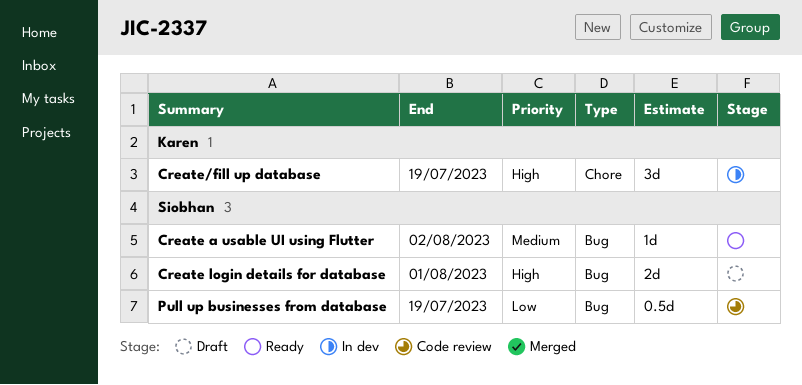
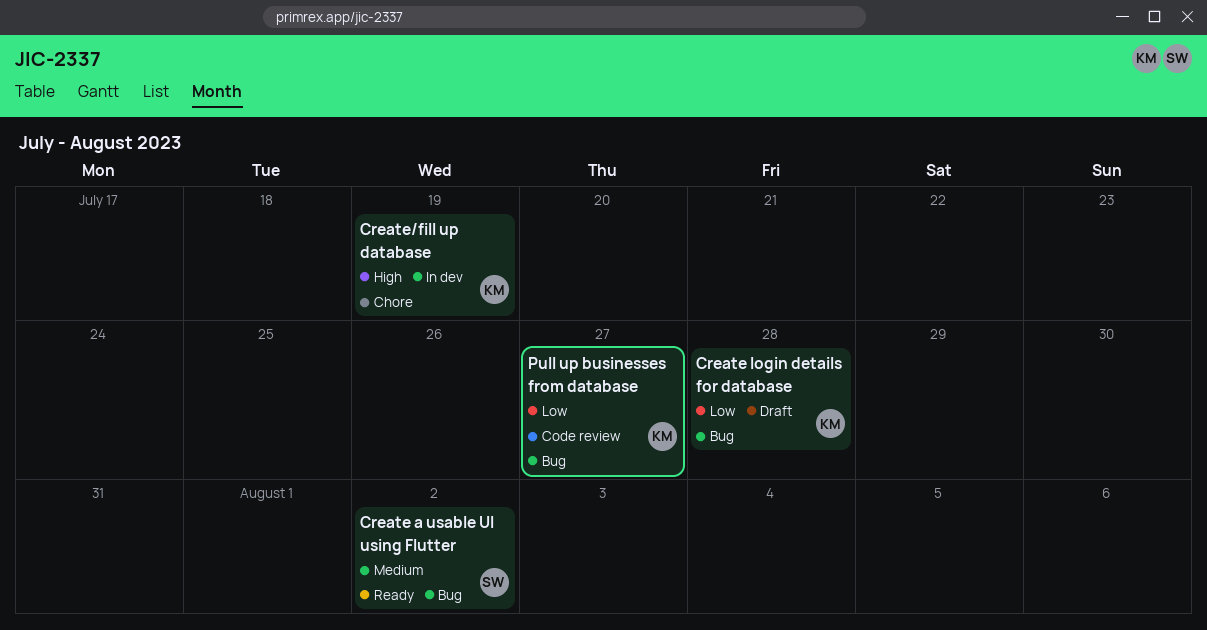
Create login details for database, owner: Siobhan -> Karen
Create login details for database, priority: High -> Low
Create login details for database, due: Aug 1 -> Jul 28
Pull up businesses from database, owner: Siobhan -> Karen
Pull up businesses from database, due: Jul 19 -> Jul 27

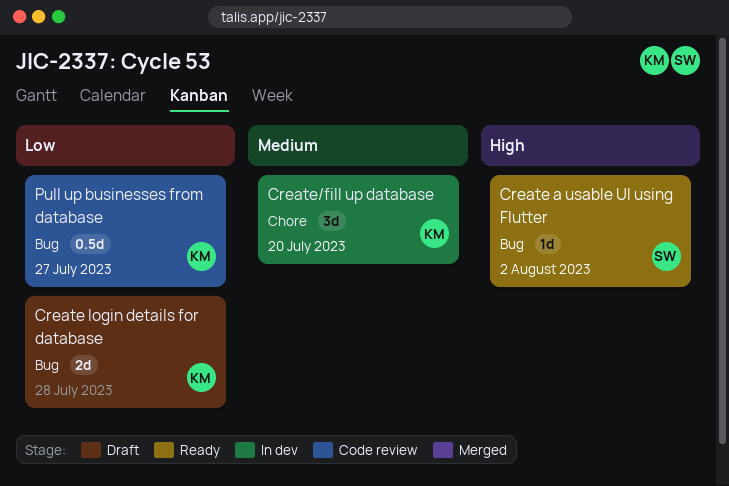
Create a usable UI using Flutter, priority: Medium -> High
Create/fill up database, priority: High -> Medium
Create/fill up database, due: Jul 19 -> Jul 20

